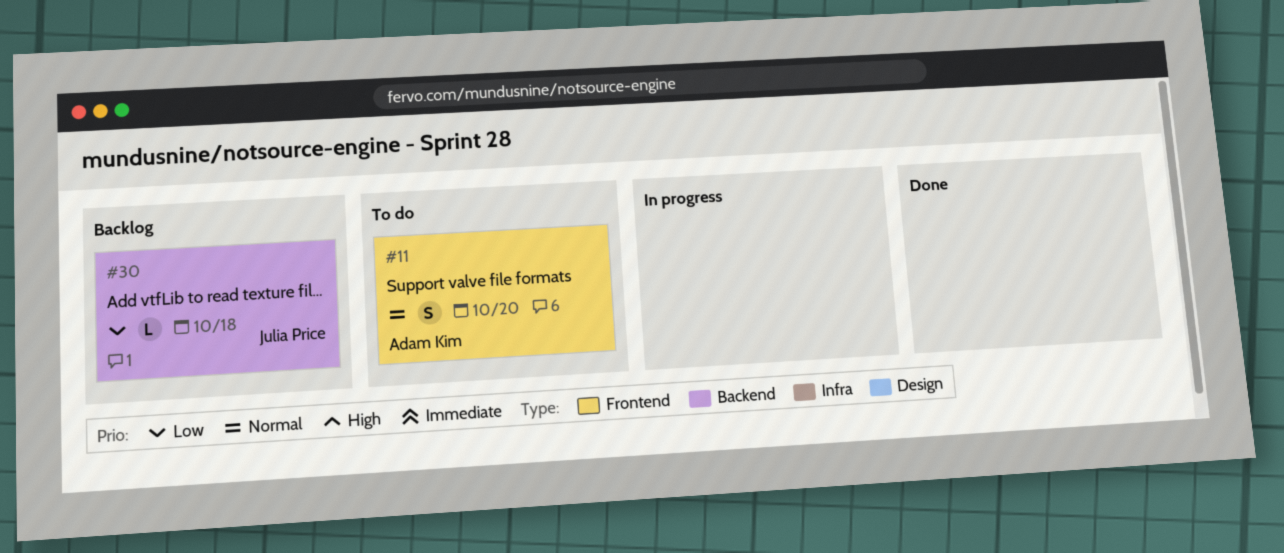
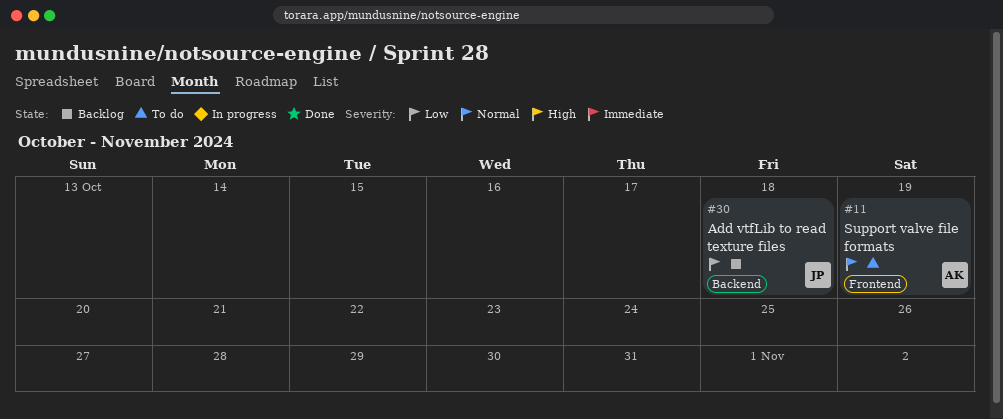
#11, due: Oct 20 -> Oct 19

